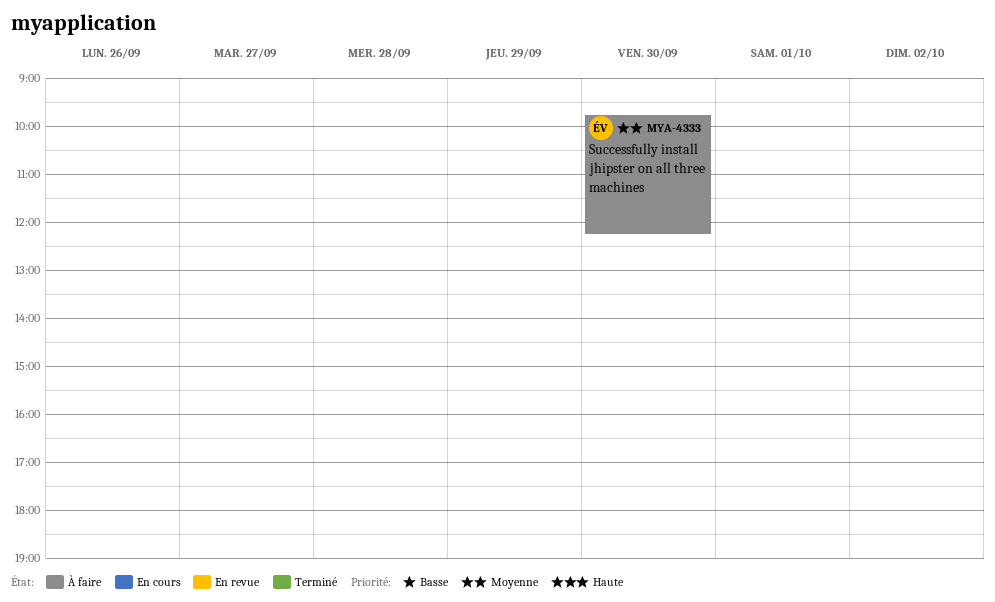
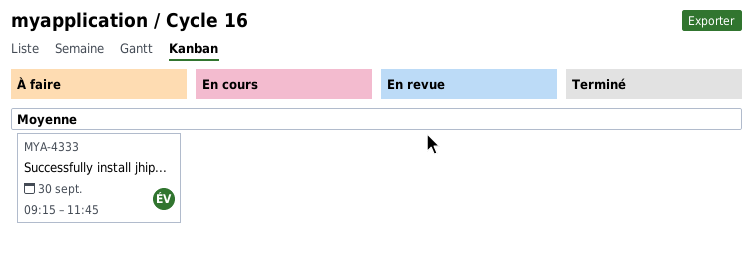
MYA-4333, begins: 09:45 -> 09:15
MYA-4333, ends: 12:15 -> 11:45

